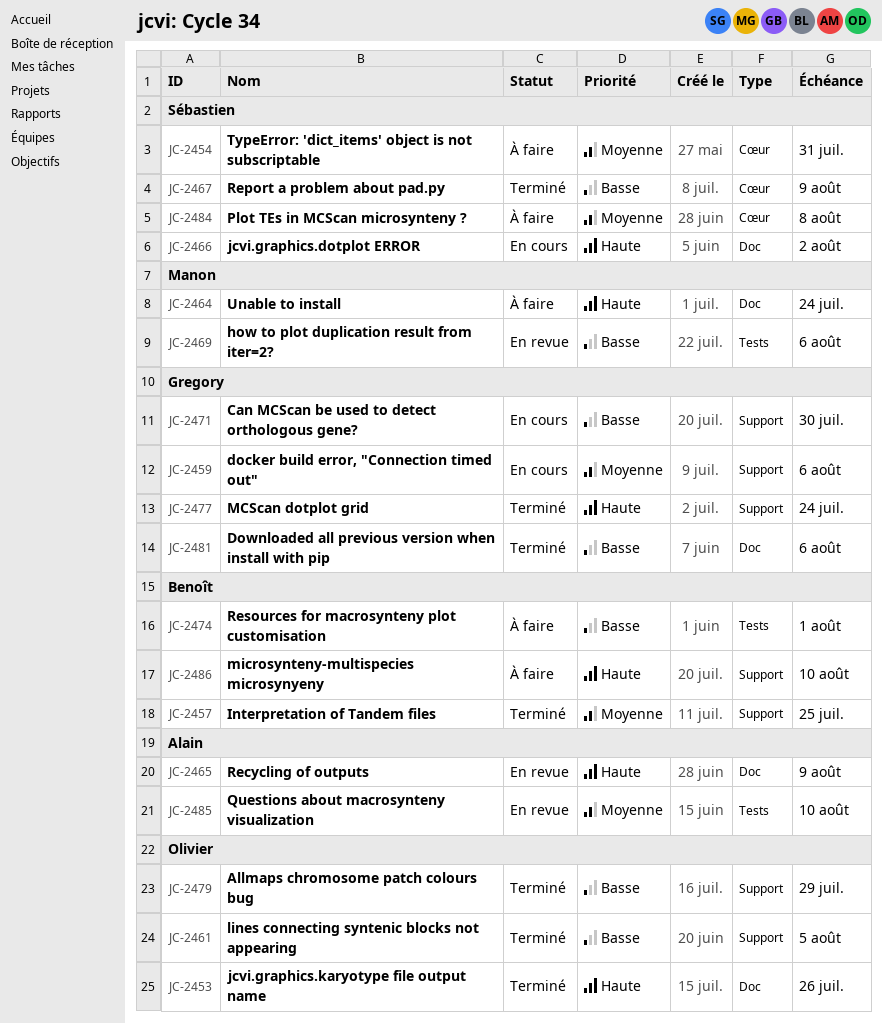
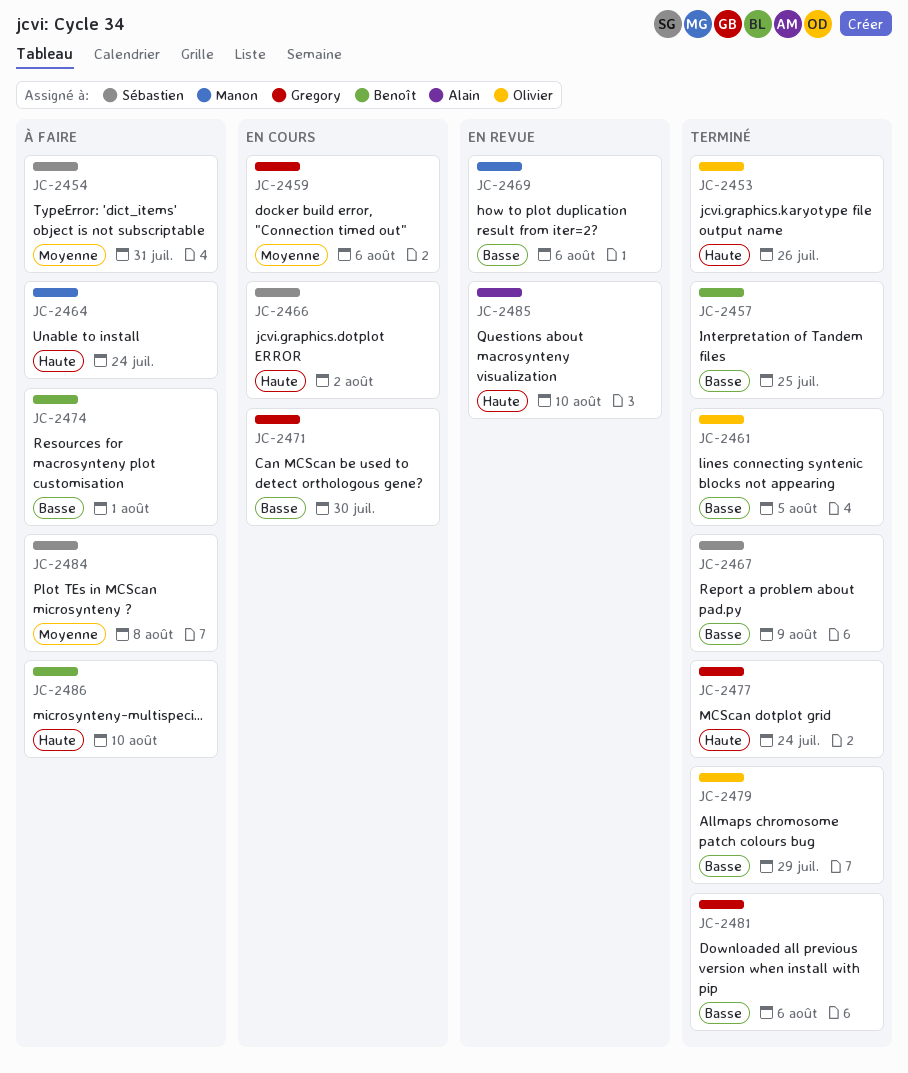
JC-2457, priority: Moyenne -> Basse
JC-2465: present -> none
JC-2485, priority: Moyenne -> Haute

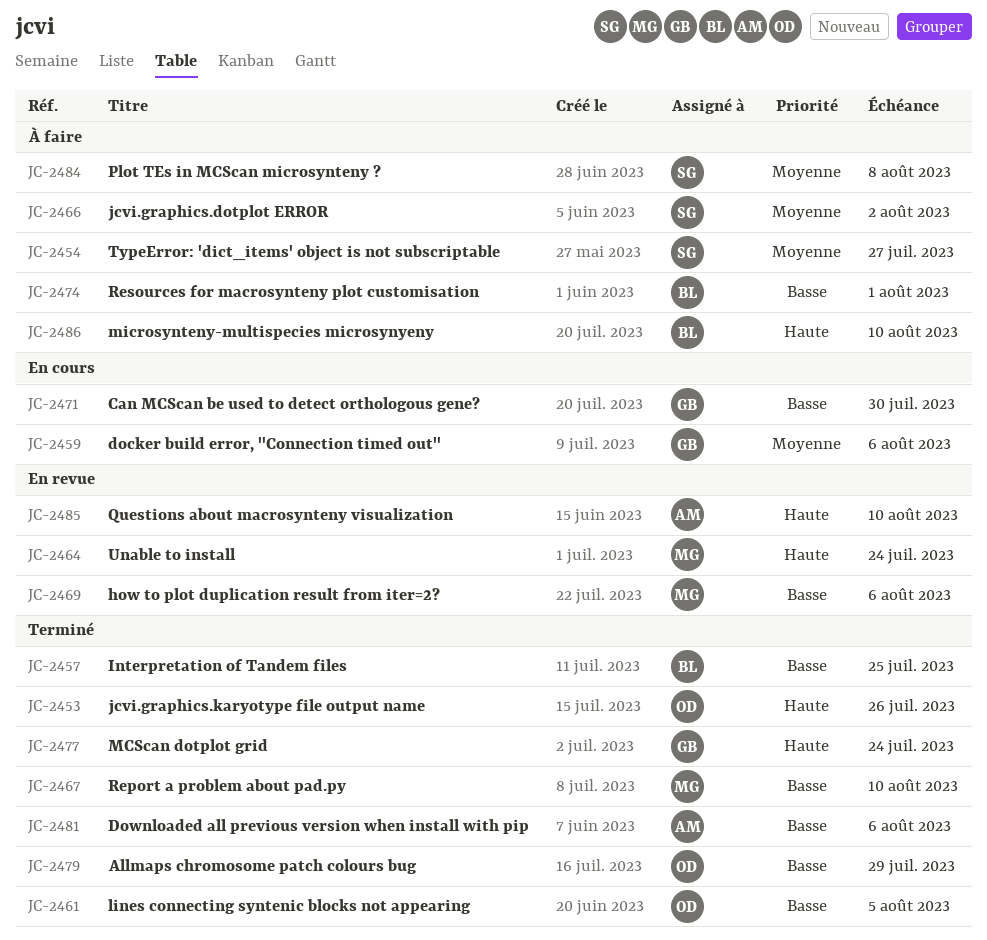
JC-2454, due: Jul 31 -> Jul 27
JC-2464, status: À faire -> En revue
JC-2466, status: En cours -> À faire
JC-2466, priority: Haute -> Moyenne
JC-2467, owner: Sébastien -> Manon
JC-2467, due: Aug 9 -> Aug 10
JC-2481, owner: Gregory -> Alain

